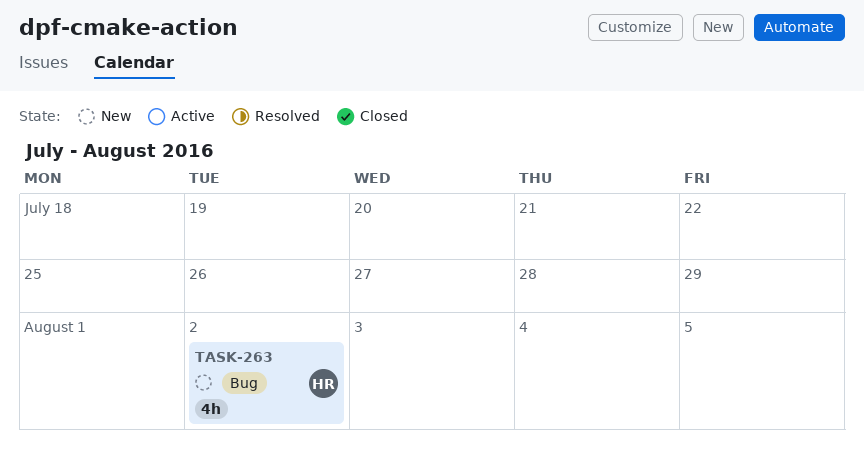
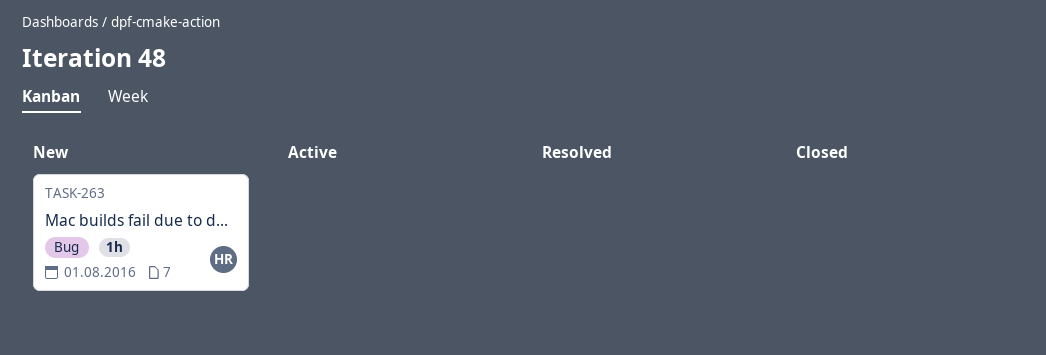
TASK-263, estimate: 4h -> 1h
TASK-263, due: Aug 2 -> Aug 1

